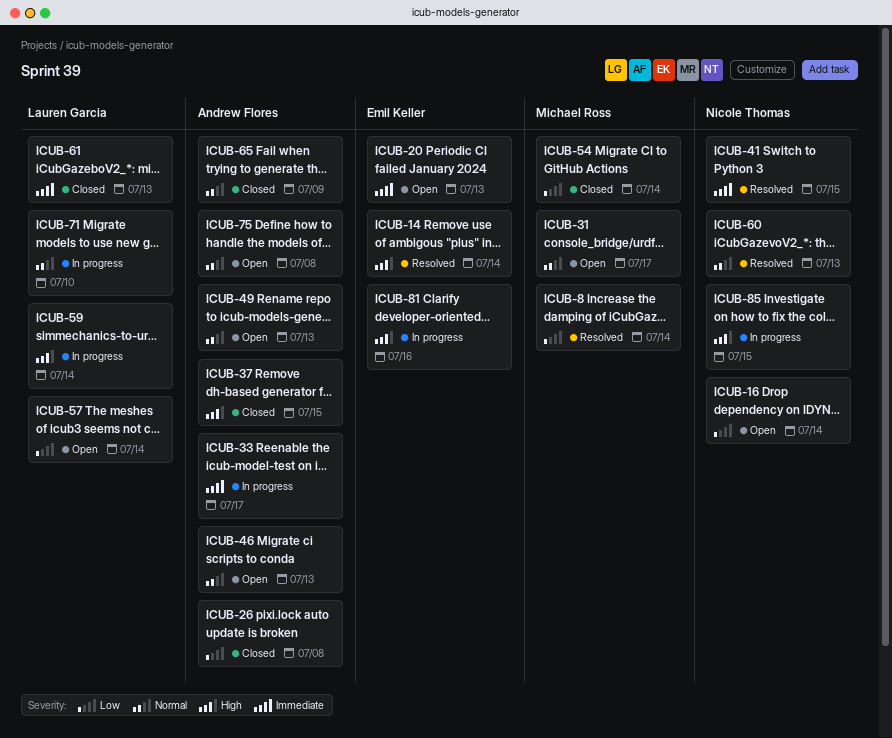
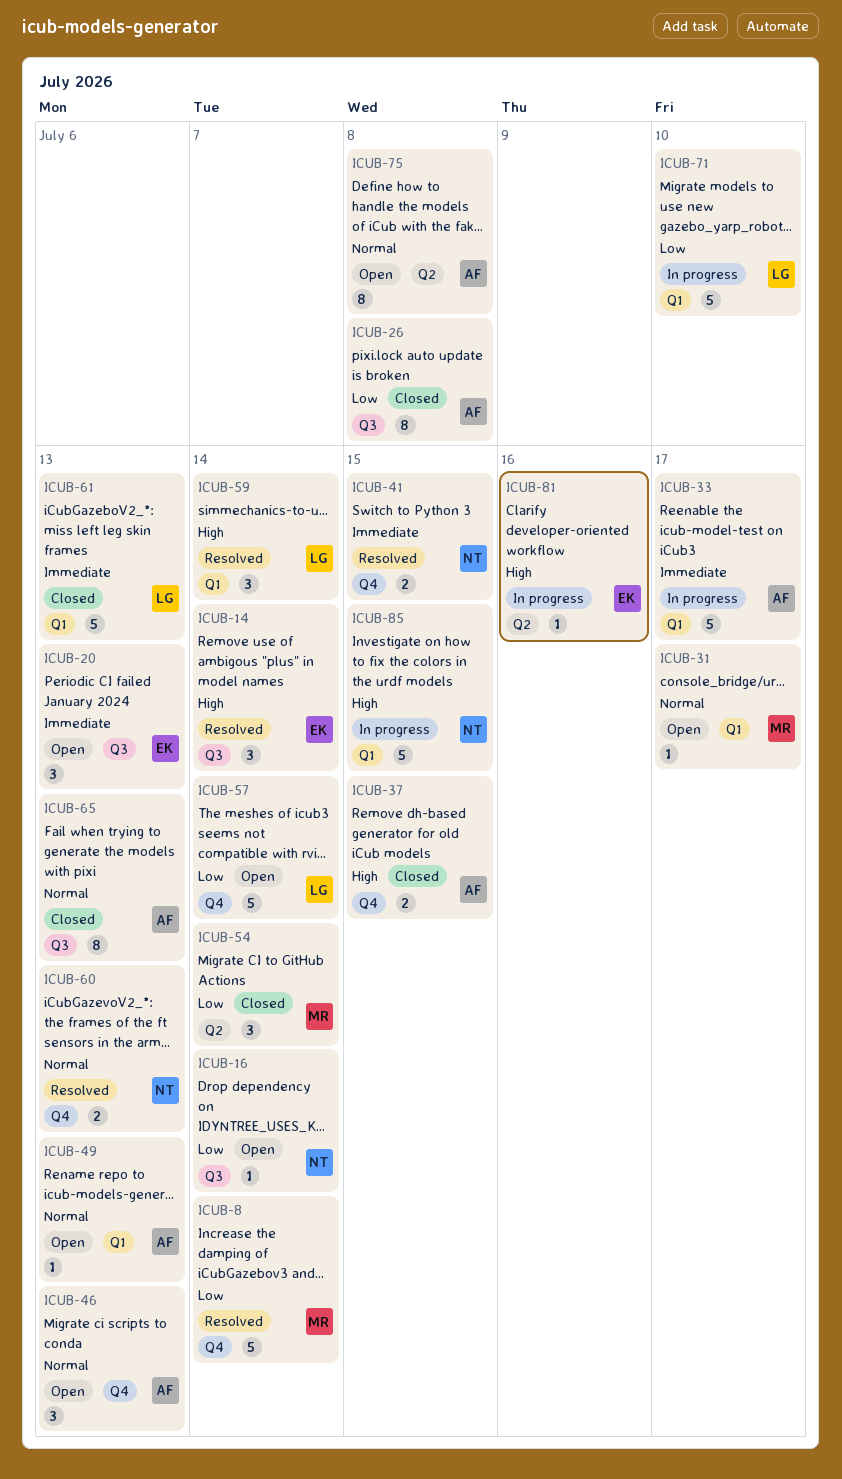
ICUB-59, status: In progress -> Resolved
ICUB-65, due: Jul 9 -> Jul 13
ICUB-71, priority: Normal -> Low

